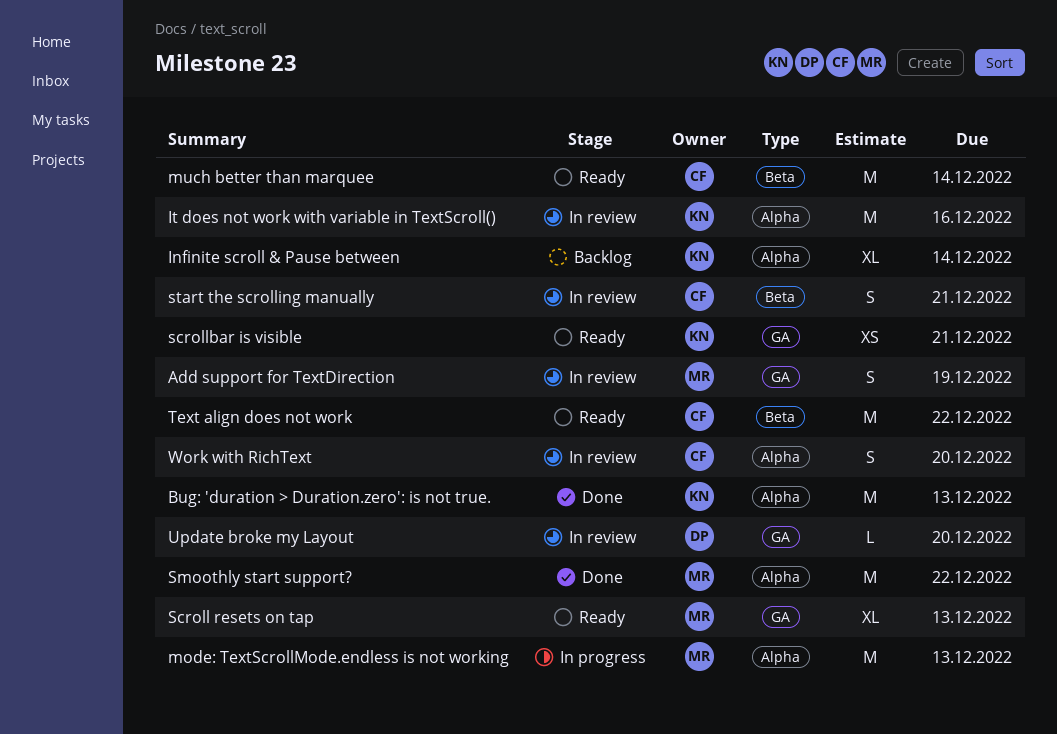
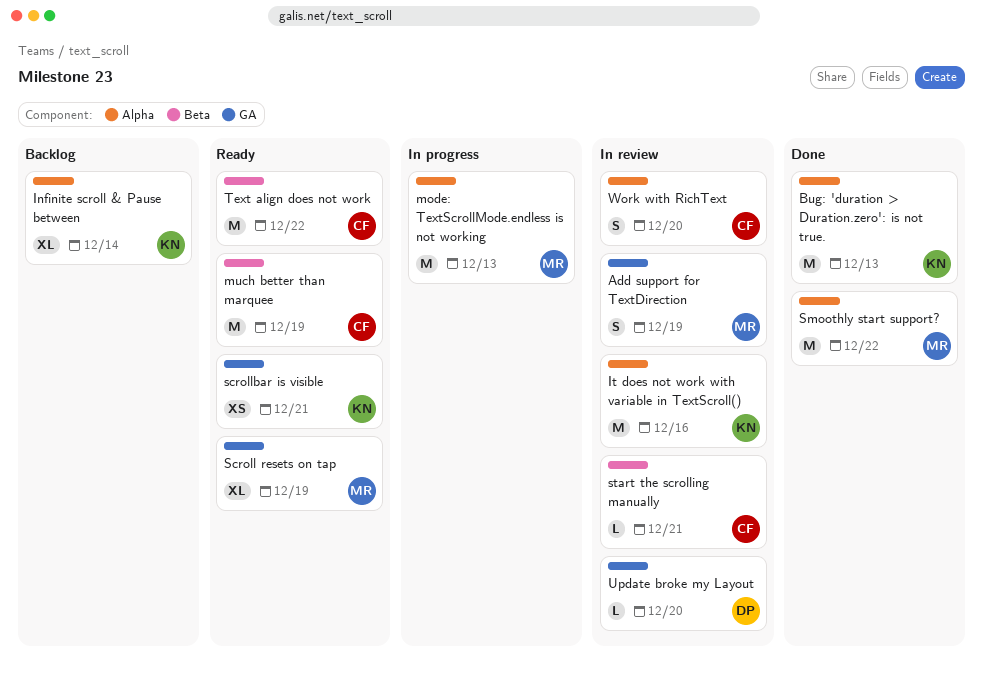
much better than marquee, due: Dec 14 -> Dec 19
Scroll resets on tap, due: Dec 13 -> Dec 19
start the scrolling manually, estimate: S -> L

